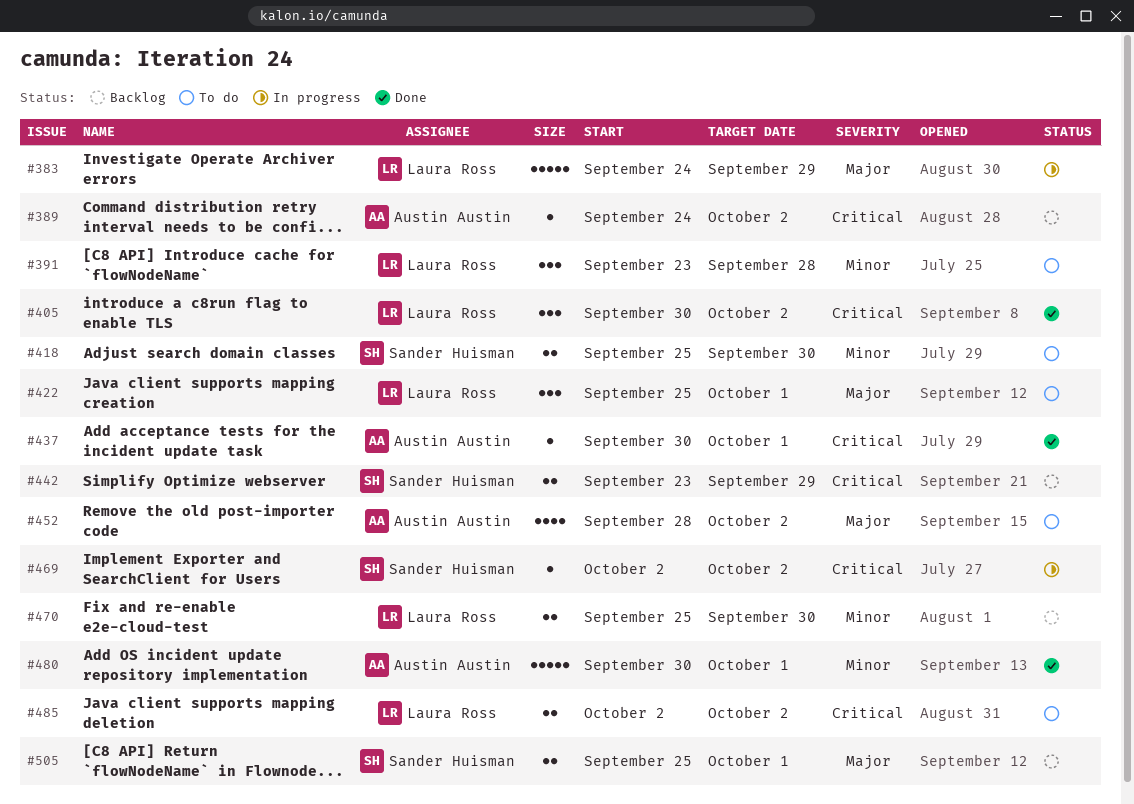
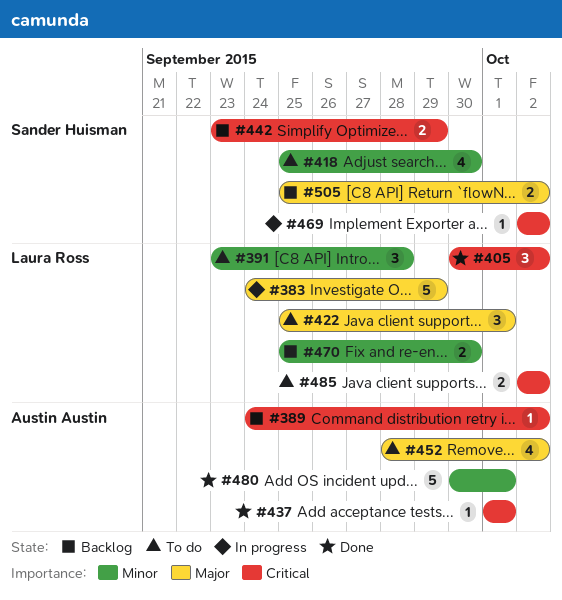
#418, estimate: 2 -> 4
#437, start: Sep 30 -> Oct 1
#505, due: Oct 1 -> Oct 2

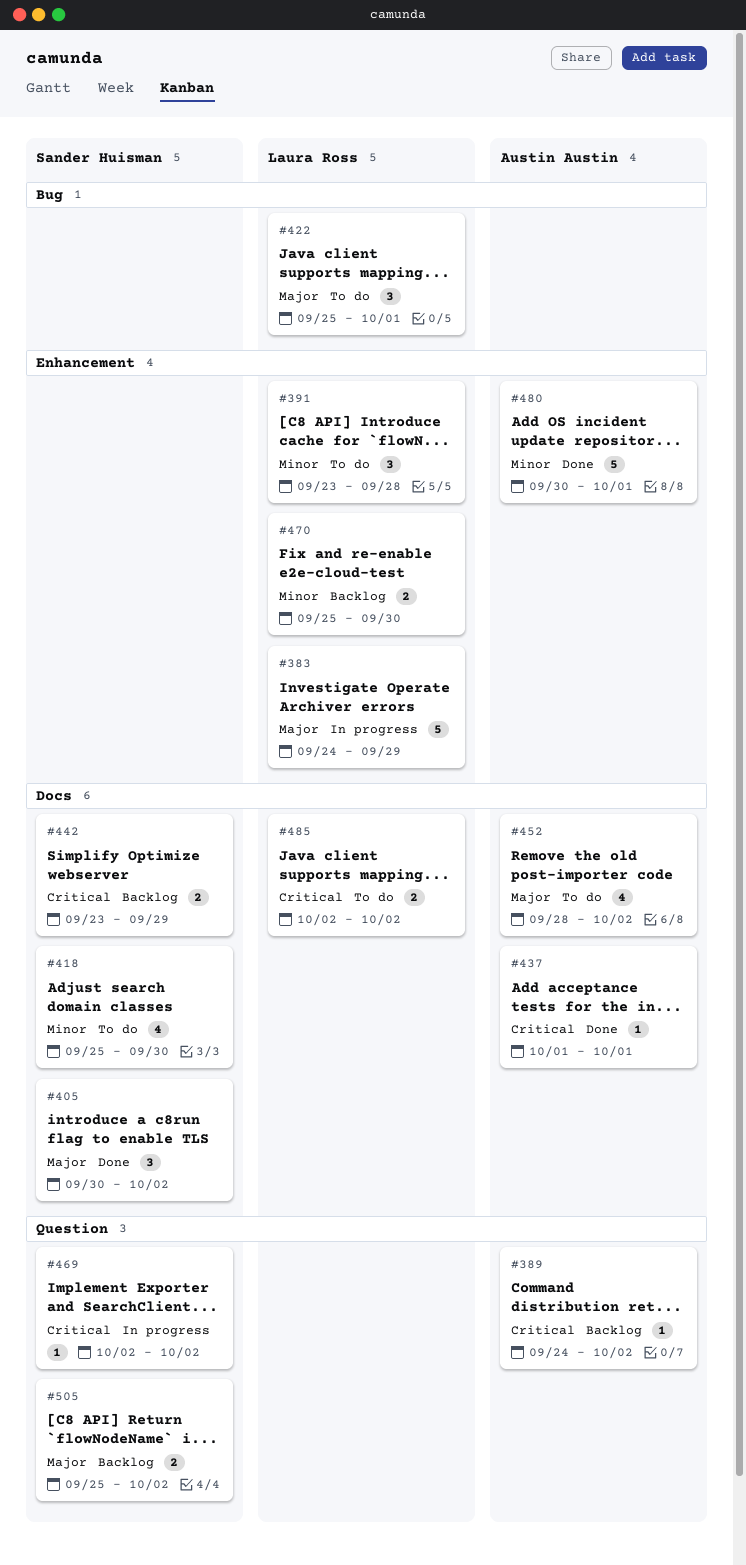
#405, owner: Laura Ross -> Sander Huisman
#405, priority: Critical -> Major

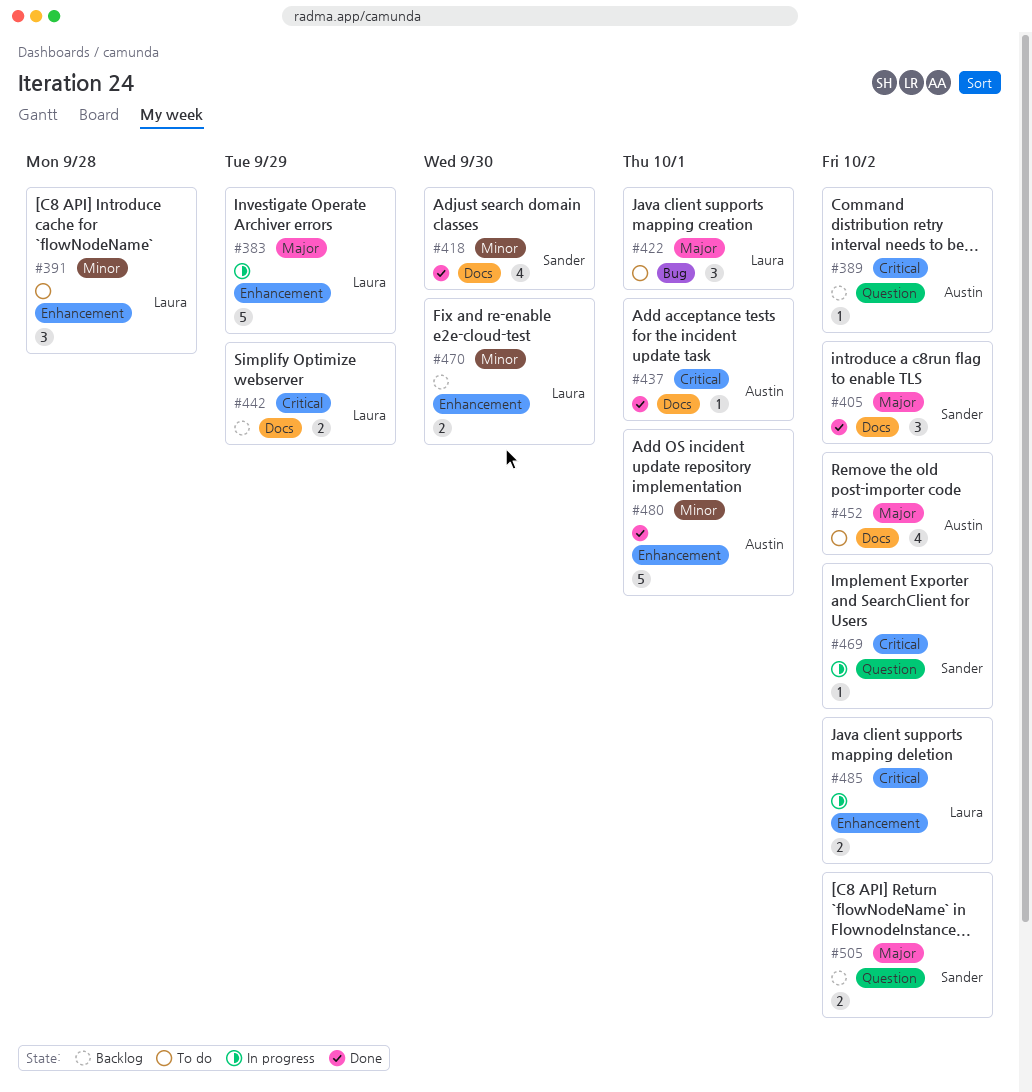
#418, status: To do -> Done
#442, owner: Sander Huisman -> Laura Ross
#485, status: To do -> In progress
#485, label: Docs -> Enhancement

